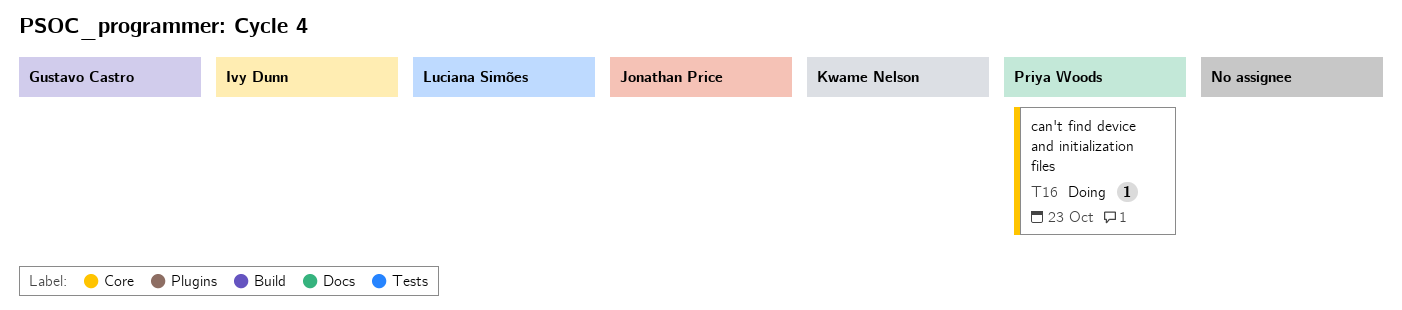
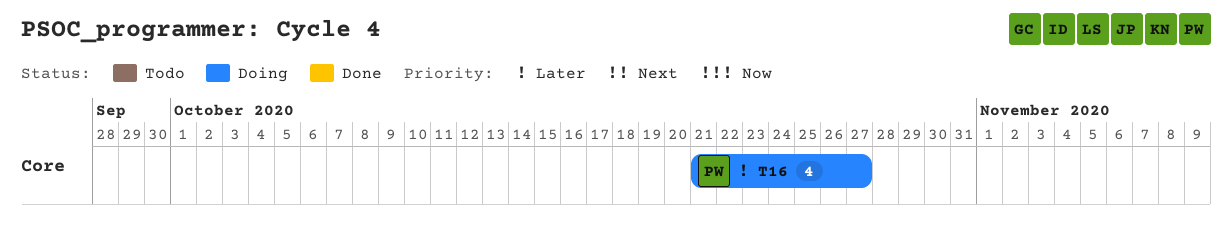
T16, estimate: 1 -> 4
T16, due: Oct 23 -> Oct 27

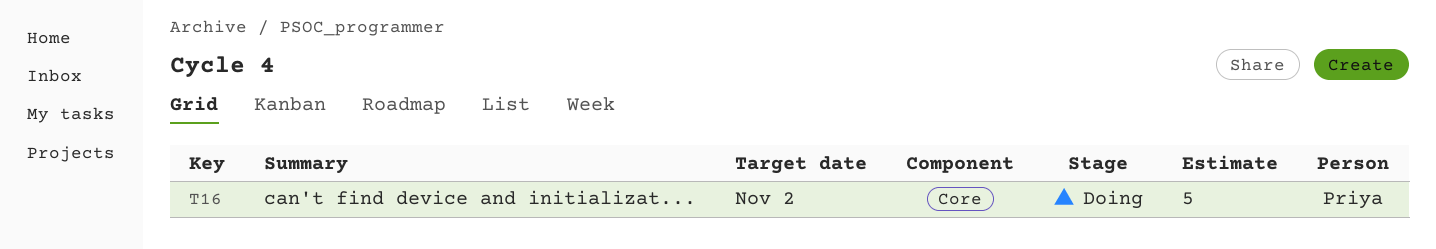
T16, estimate: 4 -> 5
T16, due: Oct 27 -> Nov 2

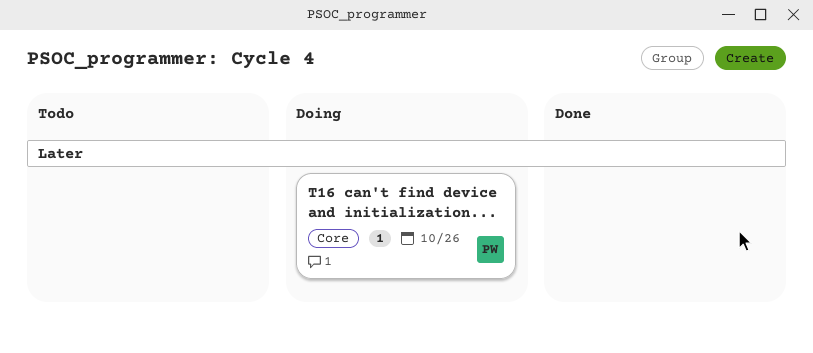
T16, estimate: 5 -> 1
T16, due: Nov 2 -> Oct 26

